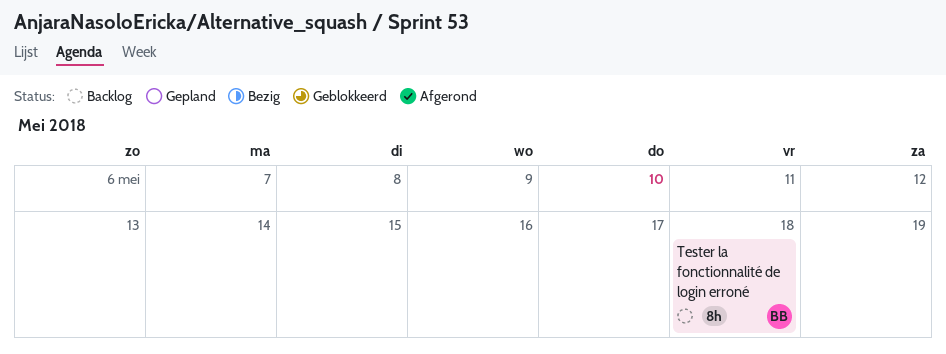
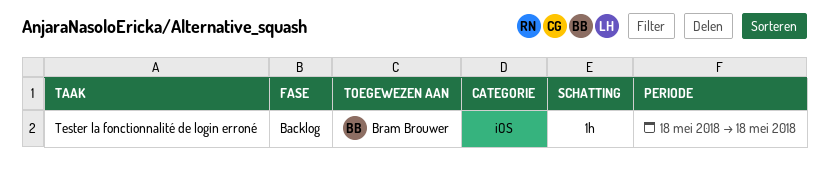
Tester la fonctionnalité de login erroné, estimate: 8h -> 1h

